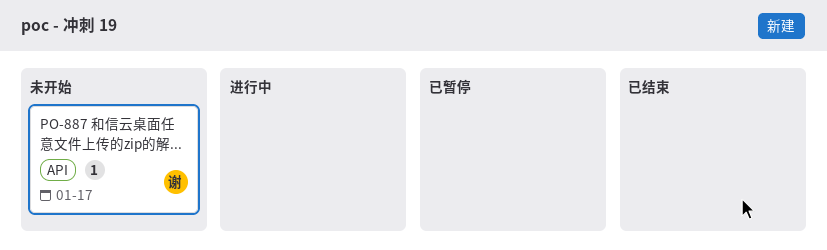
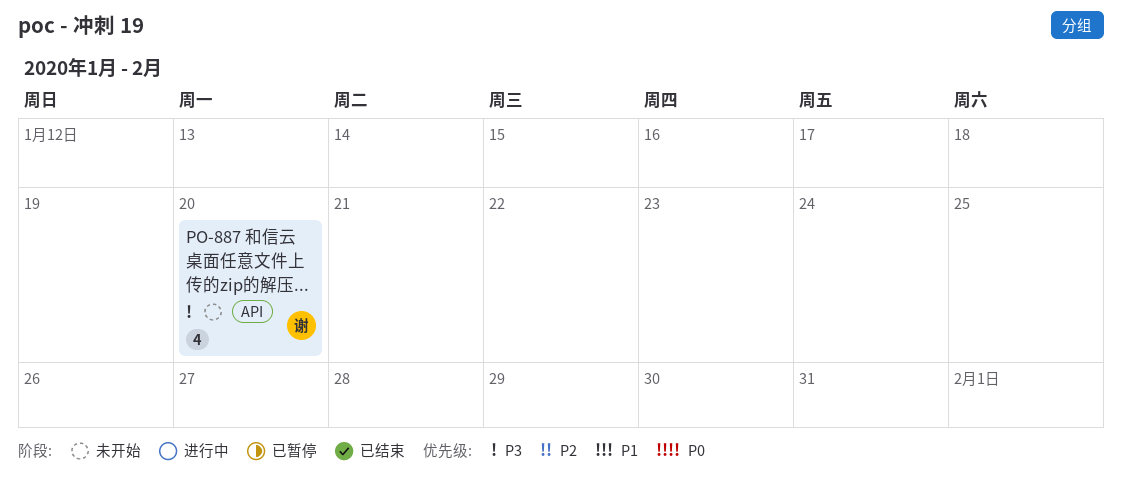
PO-887, estimate: 1 -> 4
PO-887, due: Jan 17 -> Jan 20

